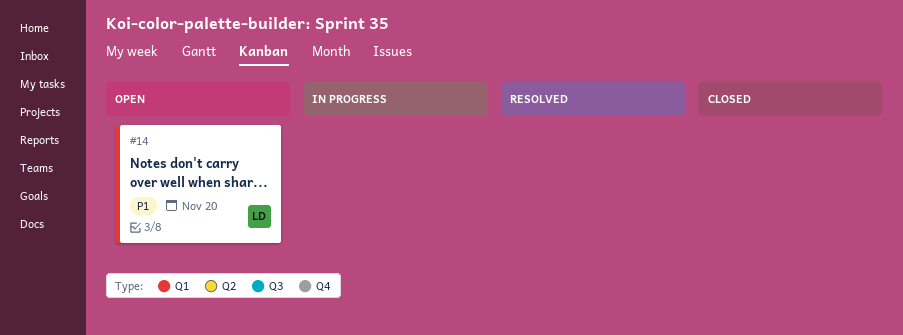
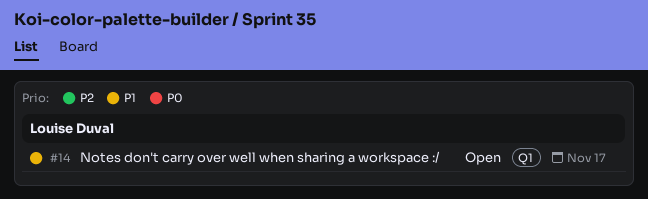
#14, due: Nov 20 -> Nov 17

